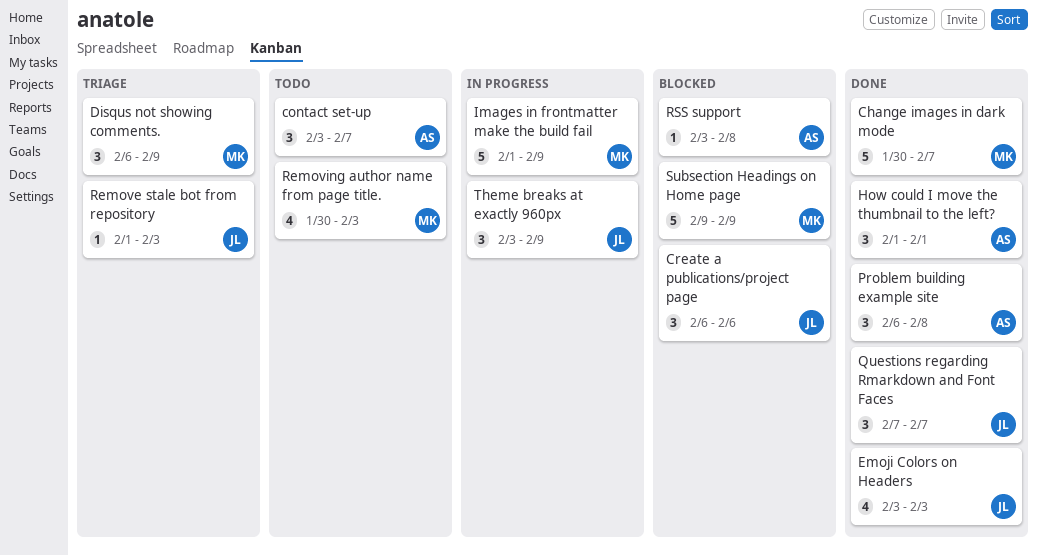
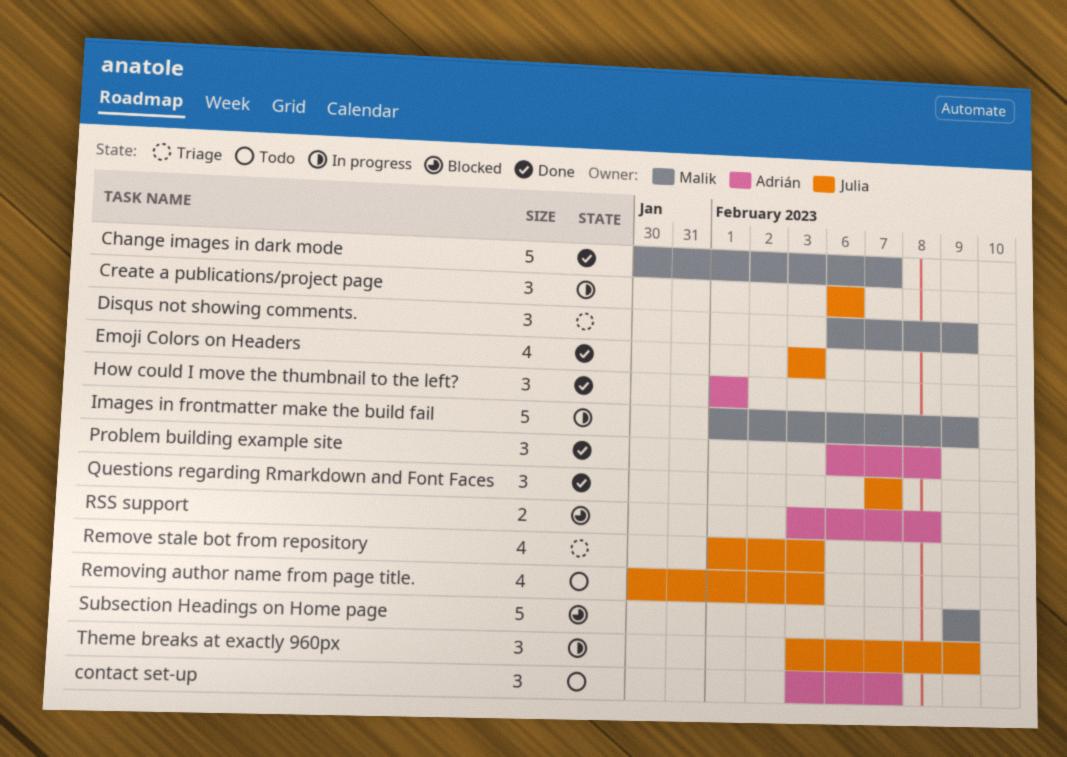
Create a publications/project page, status: Blocked -> In progress
Remove stale bot from repository, estimate: 1 -> 4
Removing author name from page title., owner: Malik -> Julia
RSS support, estimate: 1 -> 2

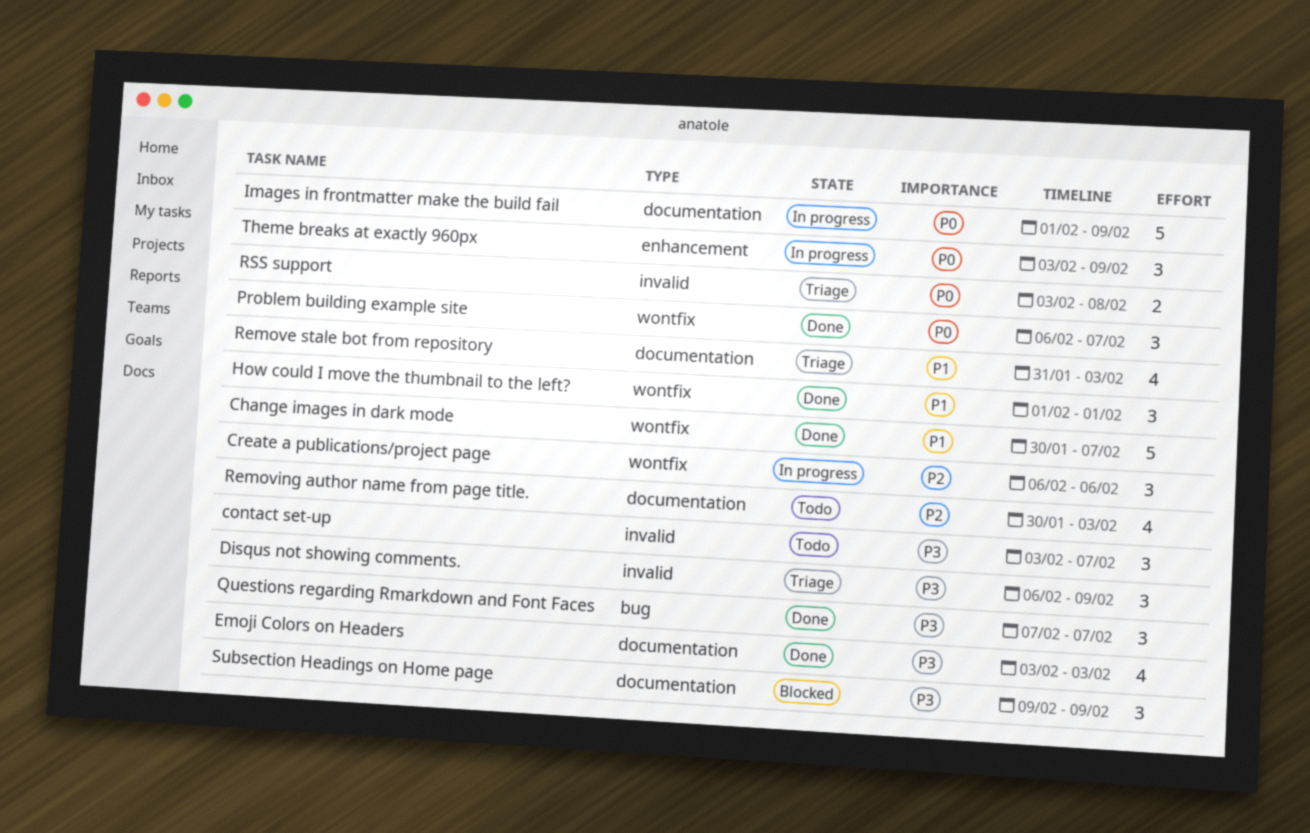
Problem building example site, due: Feb 8 -> Feb 7
Remove stale bot from repository, start: Feb 1 -> Jan 31
RSS support, status: Blocked -> Triage
Subsection Headings on Home page, estimate: 5 -> 3

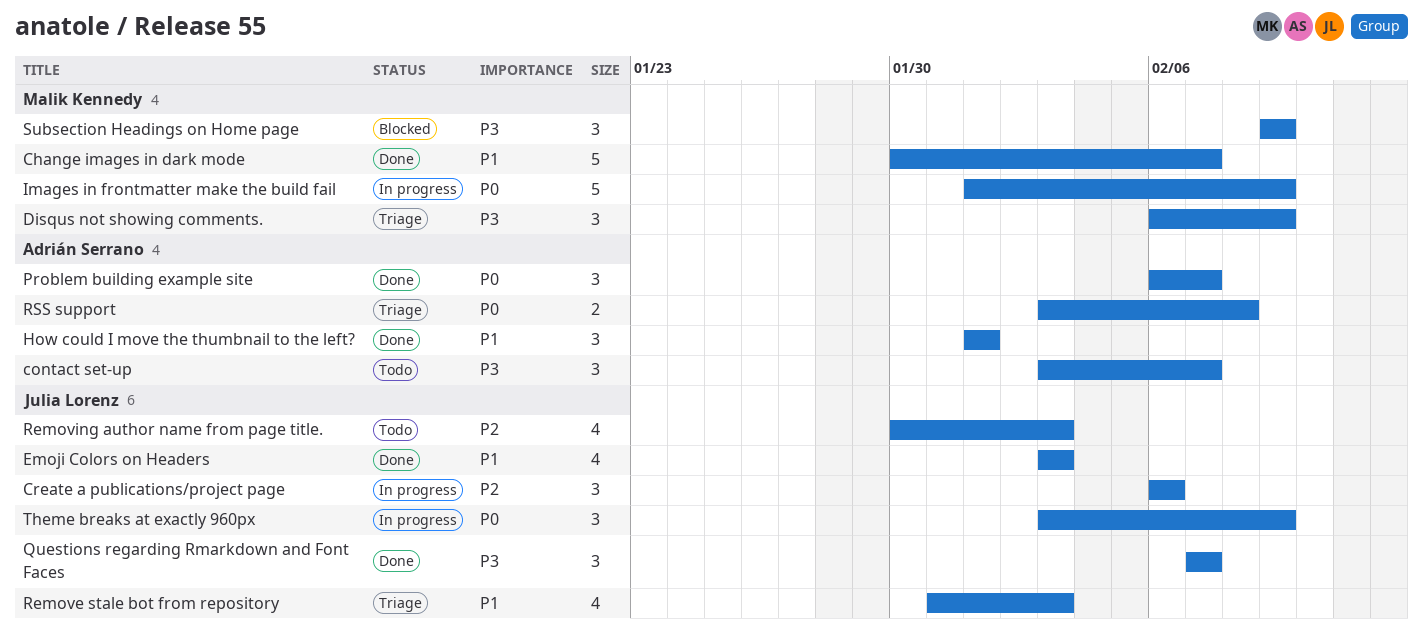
Emoji Colors on Headers, priority: P3 -> P1

